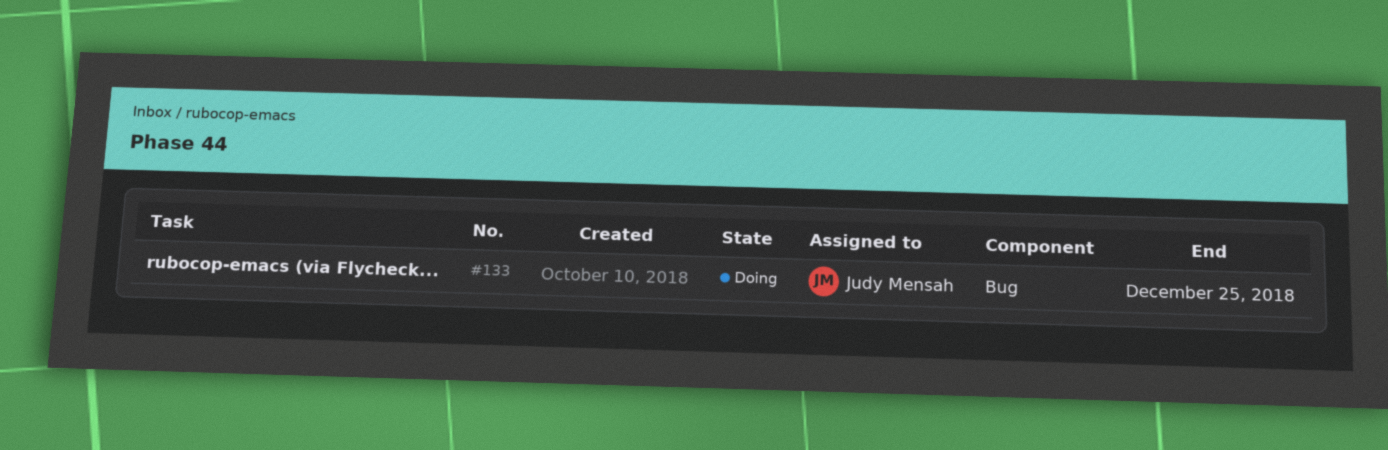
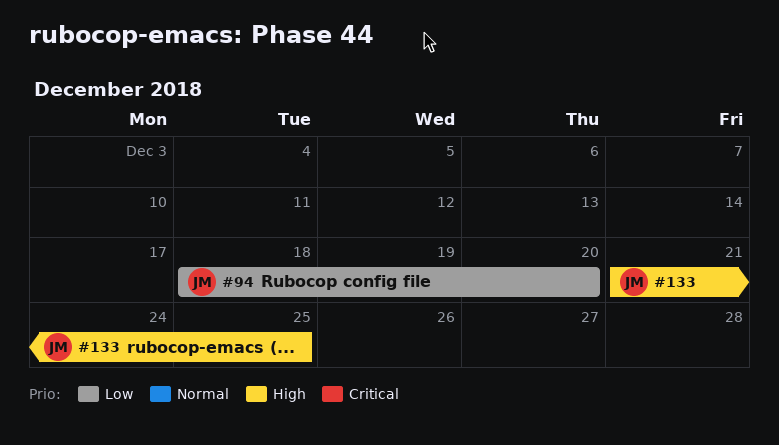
#94: none -> present

